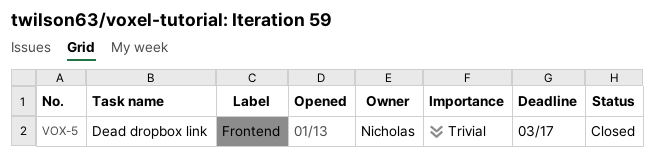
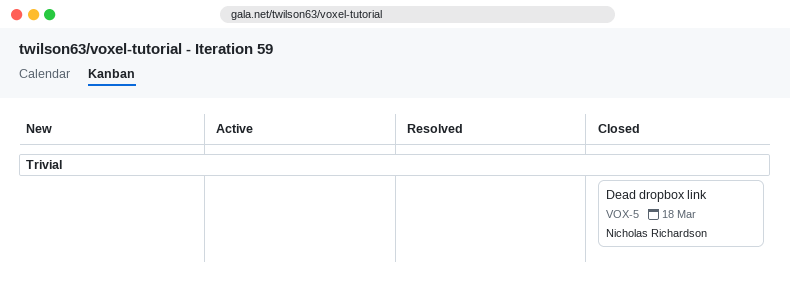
VOX-5, due: Mar 17 -> Mar 18

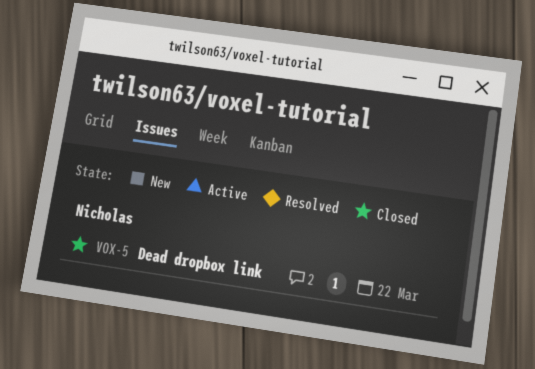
VOX-5, due: Mar 18 -> Mar 22

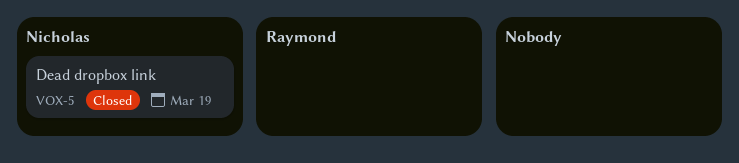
VOX-5, due: Mar 22 -> Mar 19

